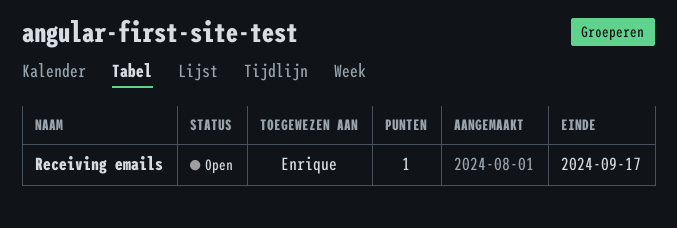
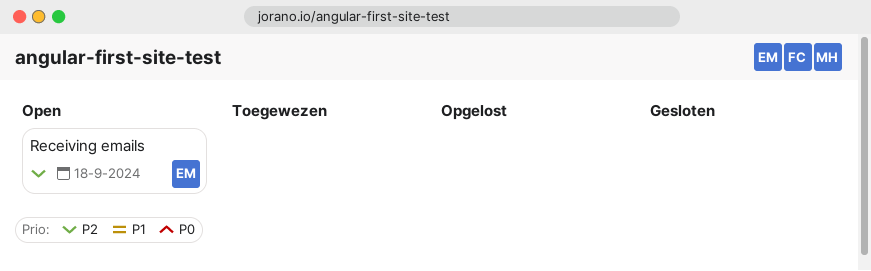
Receiving emails, due: Sep 17 -> Sep 18

